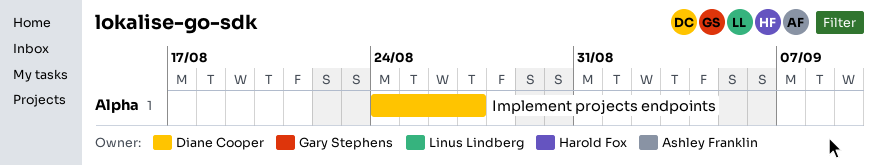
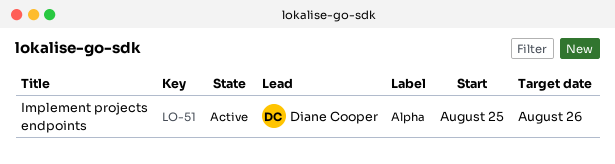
Implement projects endpoints, start: Aug 24 -> Aug 25
Implement projects endpoints, due: Aug 27 -> Aug 26

